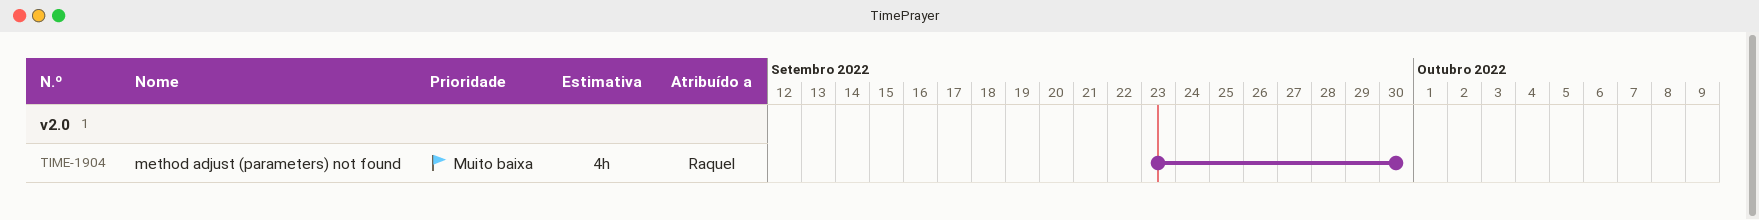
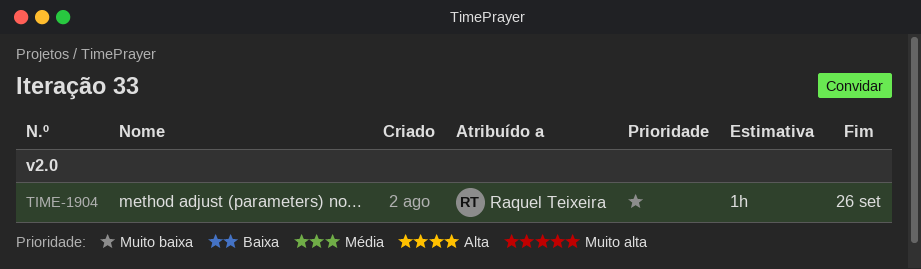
TIME-1904, estimate: 4h -> 1h
TIME-1904, due: Sep 30 -> Sep 26

